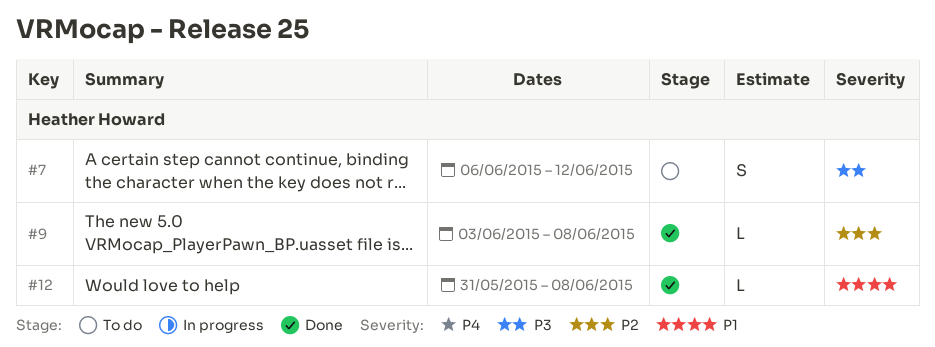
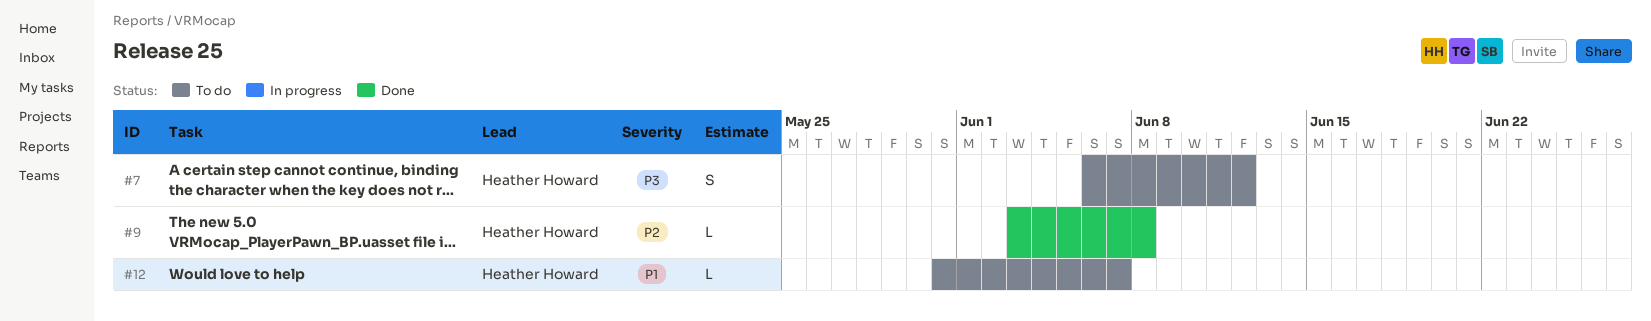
#12, status: Done -> To do
#12, due: Jun 8 -> Jun 7

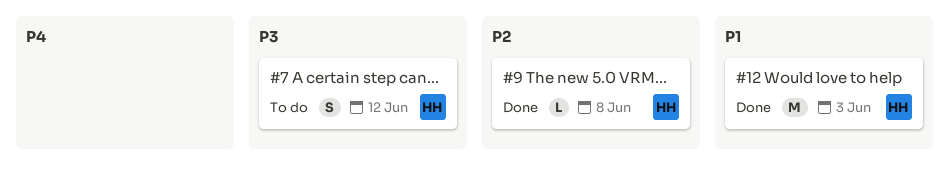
#12, status: To do -> Done
#12, estimate: L -> M
#12, due: Jun 7 -> Jun 3

